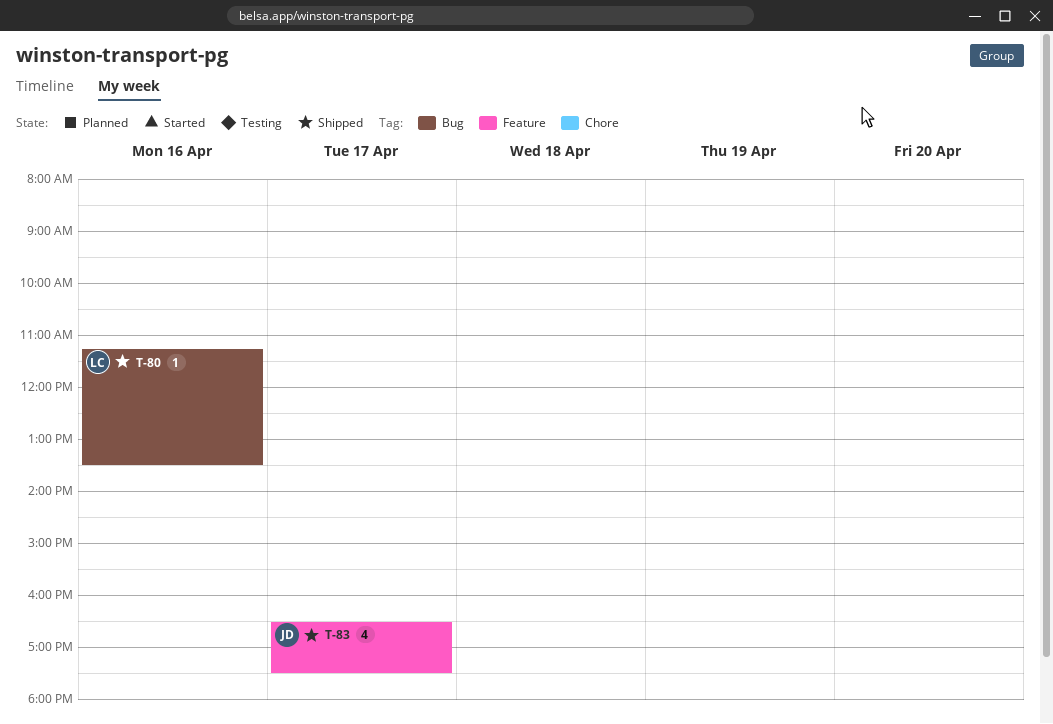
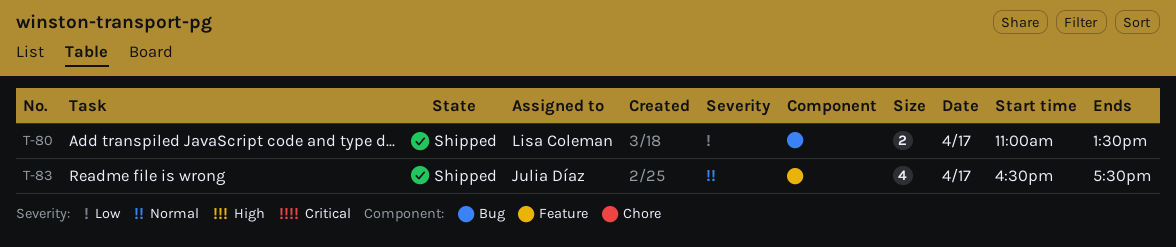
T-80, estimate: 1 -> 2
T-80, day: Apr 16 -> Apr 17
T-80, begins: 11:15 -> 11:00

